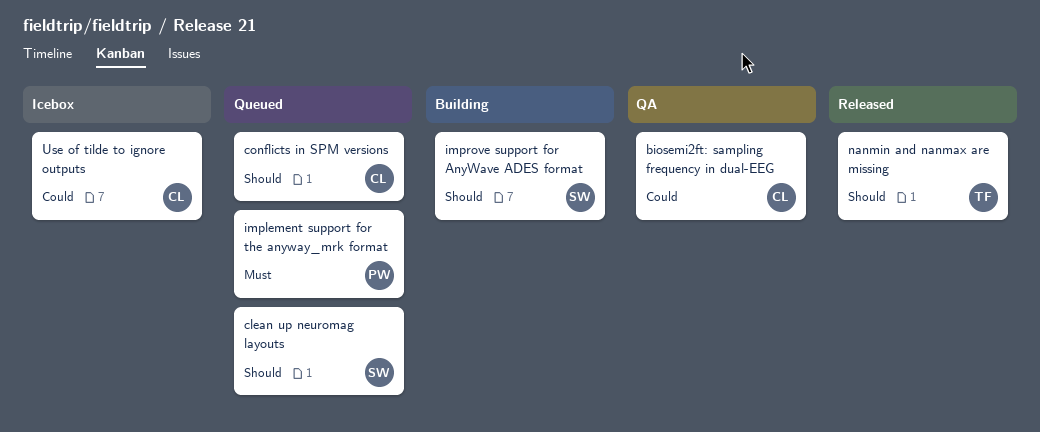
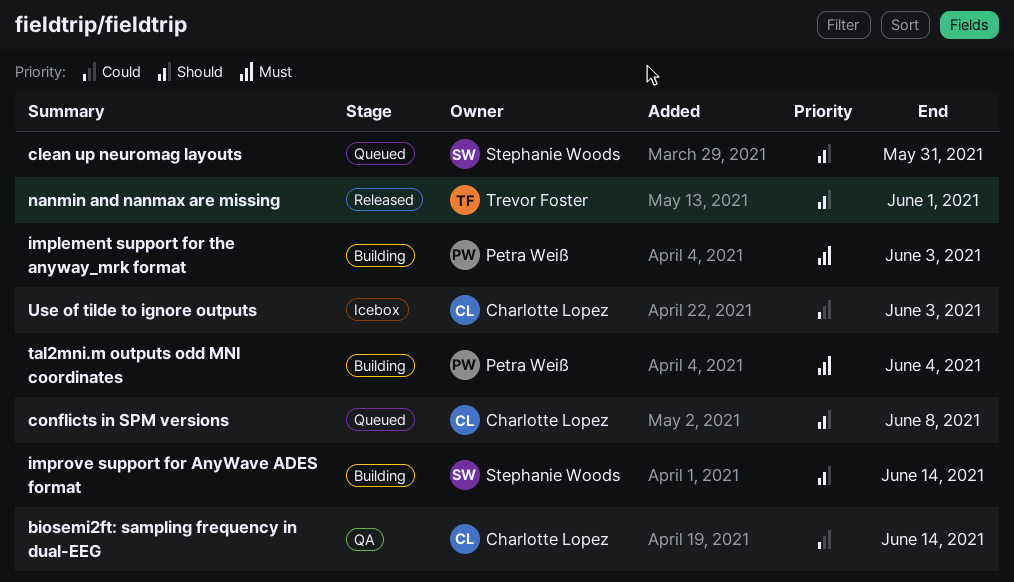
implement support for the anyway_mrk format, status: Queued -> Building
tal2mni.m outputs odd MNI coordinates: none -> present

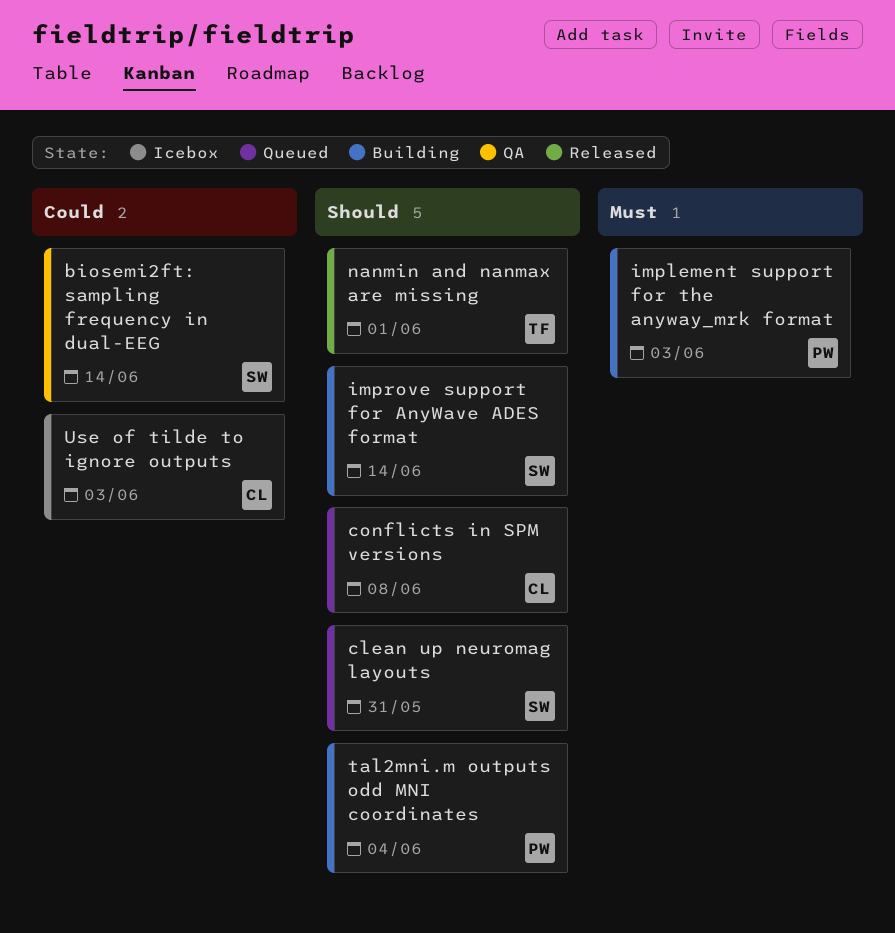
biosemi2ft: sampling frequency in dual-EEG, owner: Charlotte Lopez -> Stephanie Woods
tal2mni.m outputs odd MNI coordinates, priority: Must -> Should

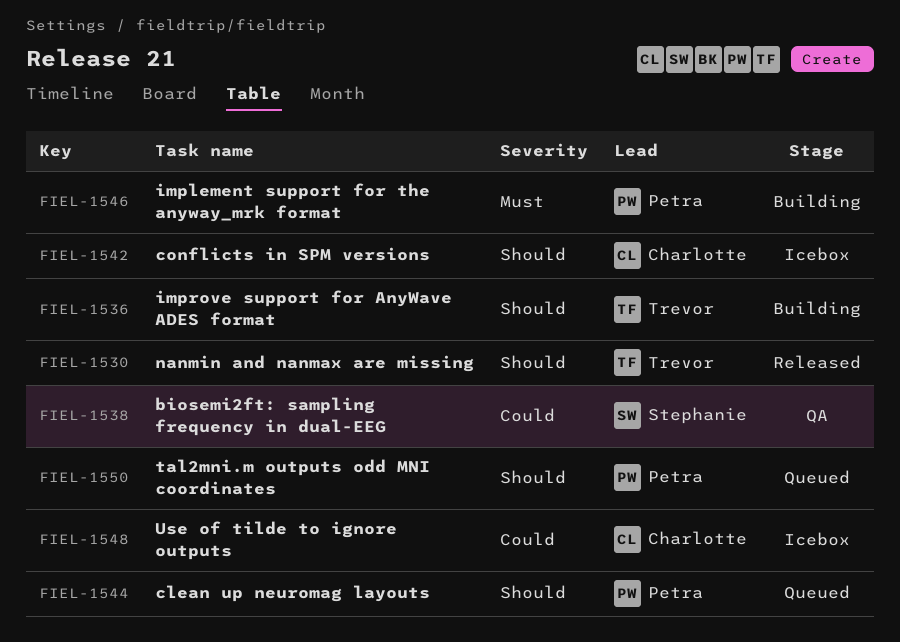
clean up neuromag layouts, owner: Stephanie -> Petra
conflicts in SPM versions, status: Queued -> Icebox
improve support for AnyWave ADES format, owner: Stephanie -> Trevor
tal2mni.m outputs odd MNI coordinates, status: Building -> Queued

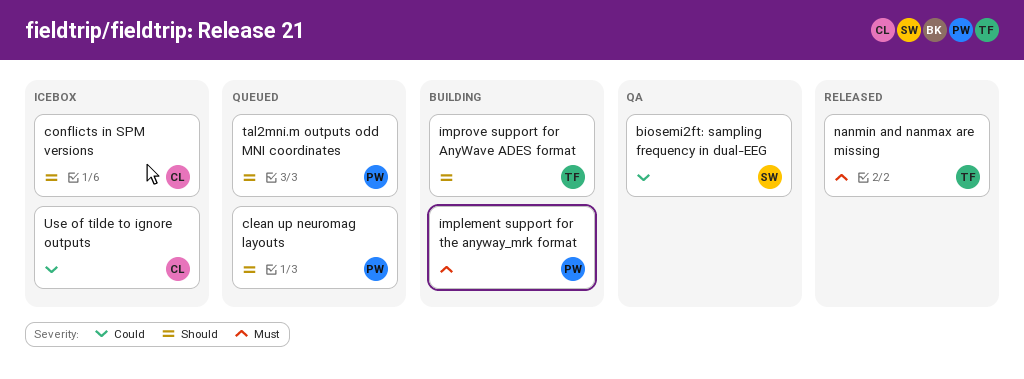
nanmin and nanmax are missing, priority: Should -> Must

